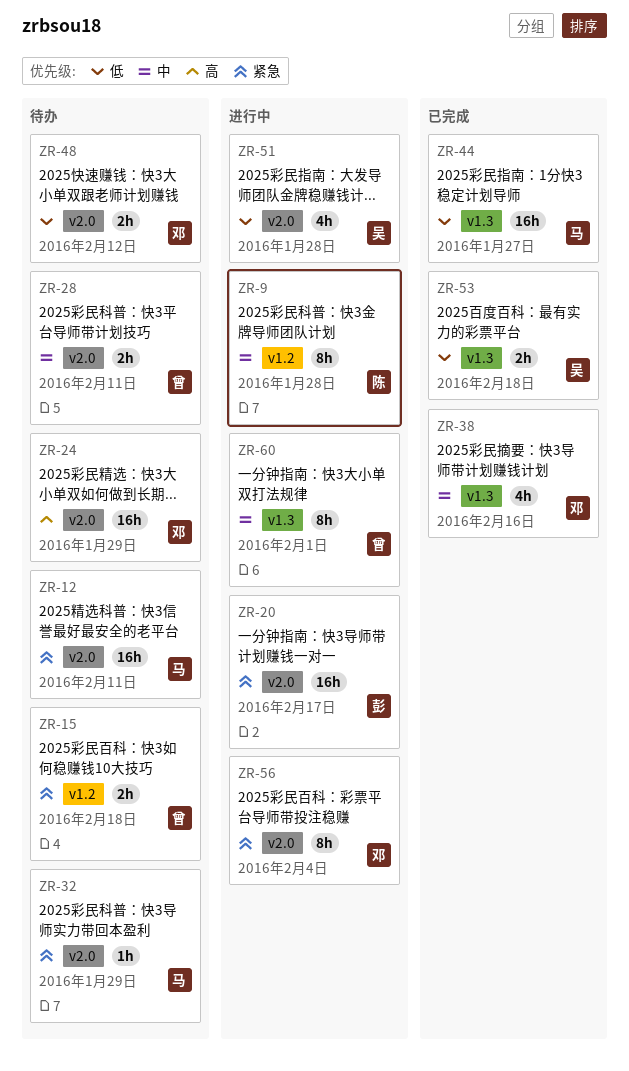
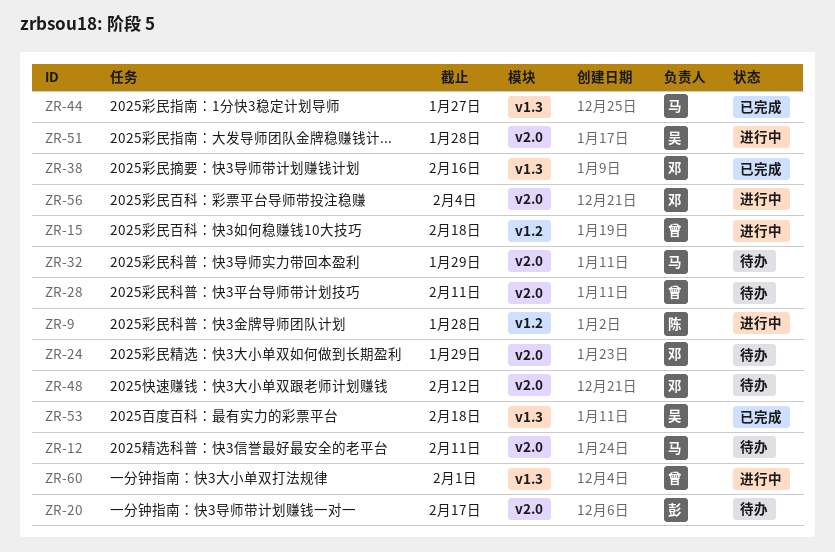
ZR-15, status: 待办 -> 进行中
ZR-20, status: 进行中 -> 待办

